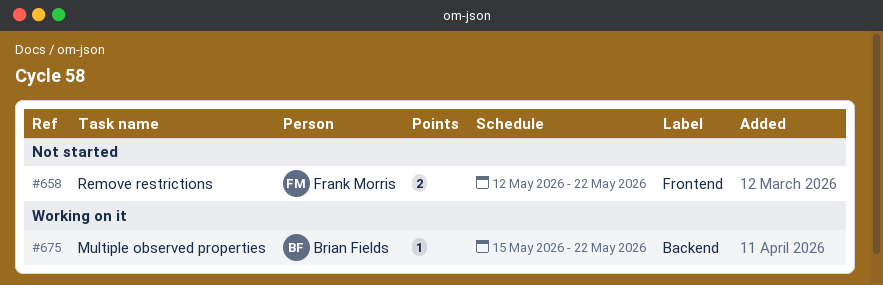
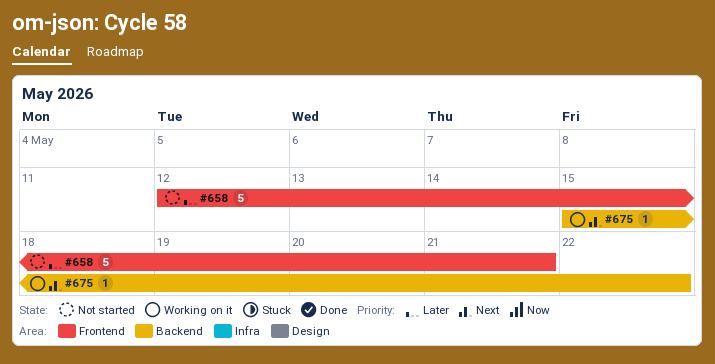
#658, estimate: 2 -> 5
#658, due: May 22 -> May 21

